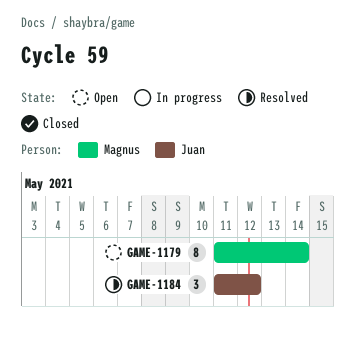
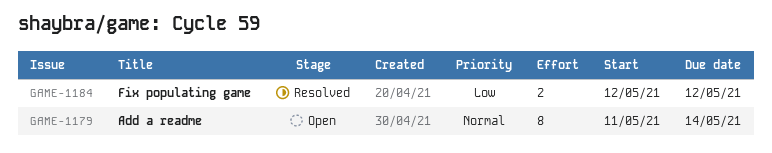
GAME-1184, estimate: 3 -> 2
GAME-1184, start: May 11 -> May 12

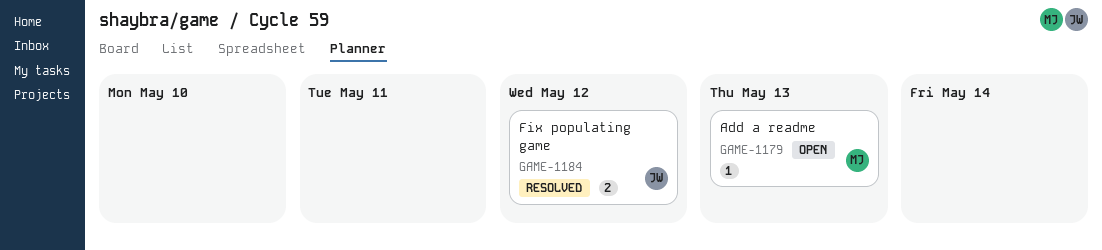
GAME-1179, estimate: 8 -> 1
GAME-1179, due: May 14 -> May 13

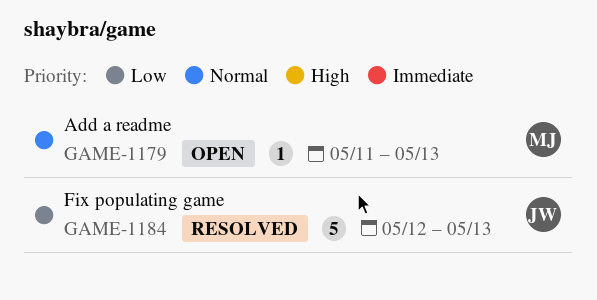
GAME-1184, estimate: 2 -> 5
GAME-1184, due: May 12 -> May 13

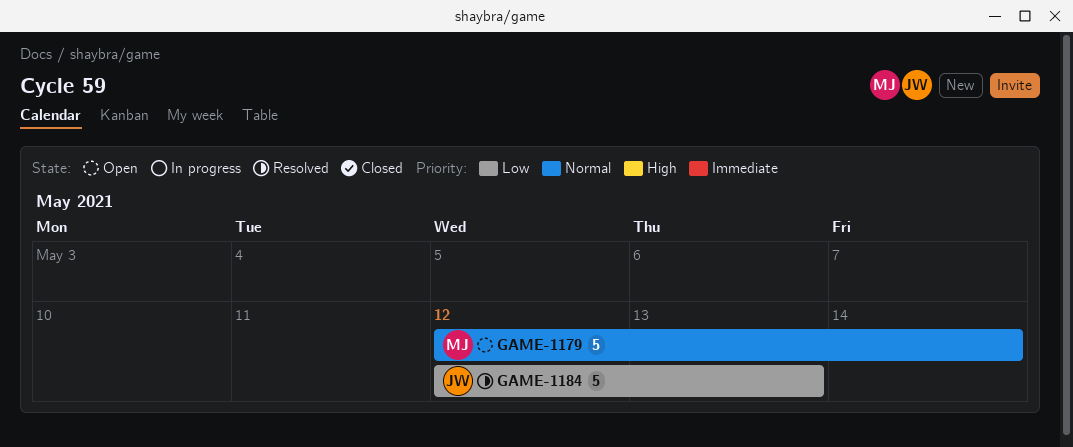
GAME-1179, estimate: 1 -> 5
GAME-1179, start: May 11 -> May 12
GAME-1179, due: May 13 -> May 14

